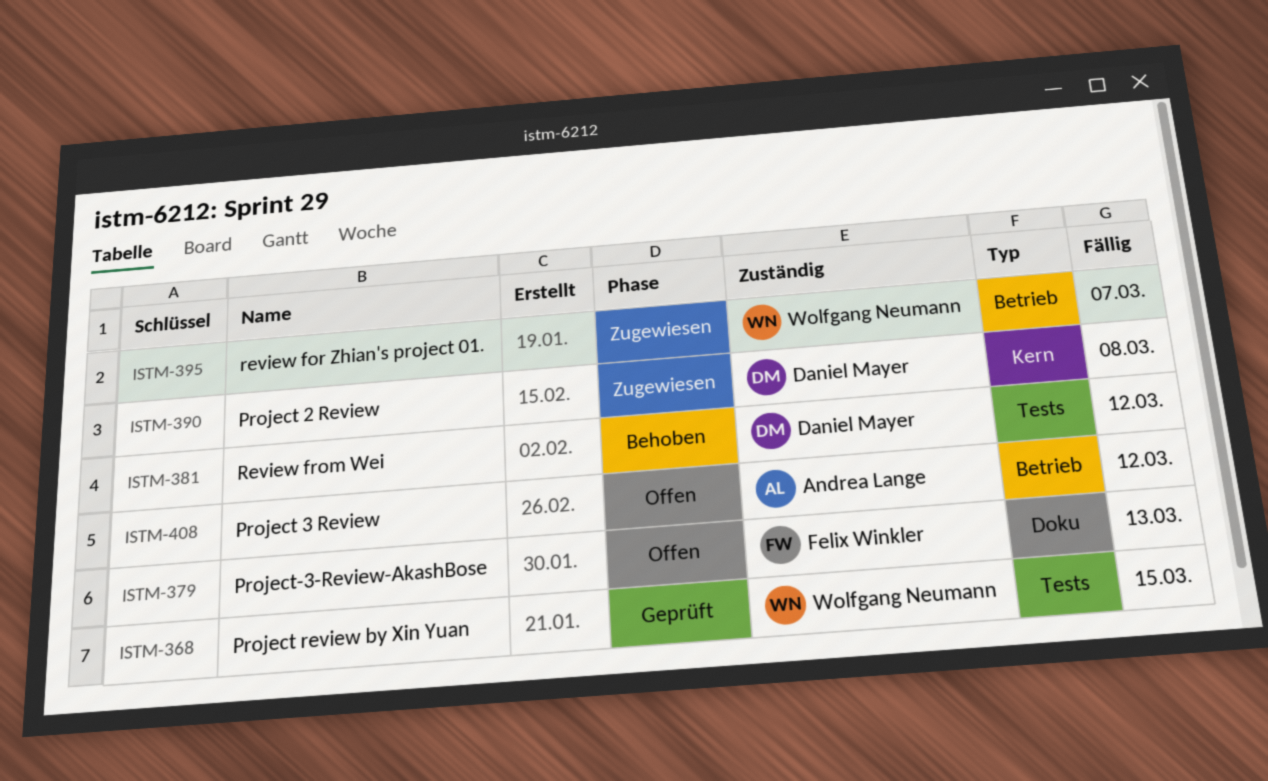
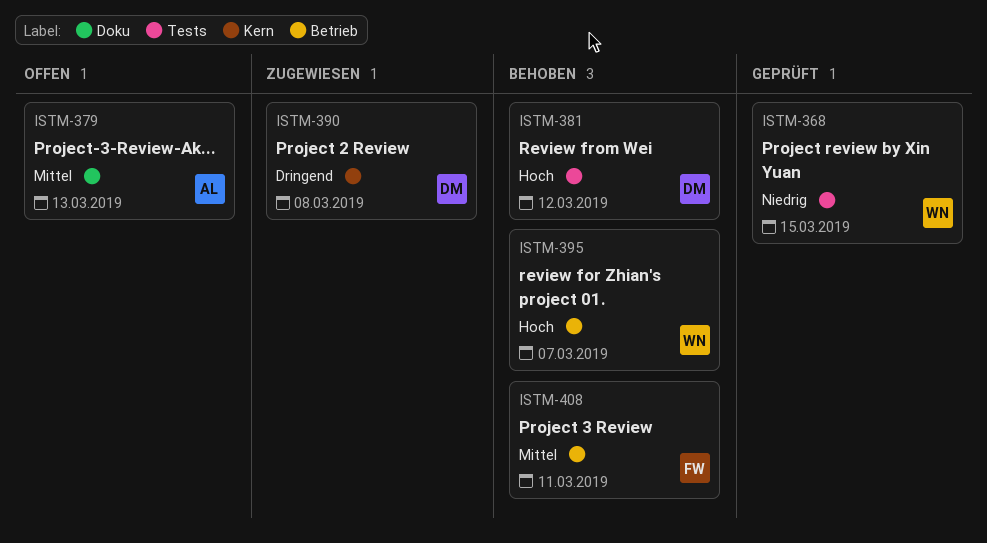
ISTM-379, owner: Felix Winkler -> Andrea Lange
ISTM-395, status: Zugewiesen -> Behoben
ISTM-408, status: Offen -> Behoben
ISTM-408, owner: Andrea Lange -> Felix Winkler
ISTM-408, due: Mar 12 -> Mar 11

